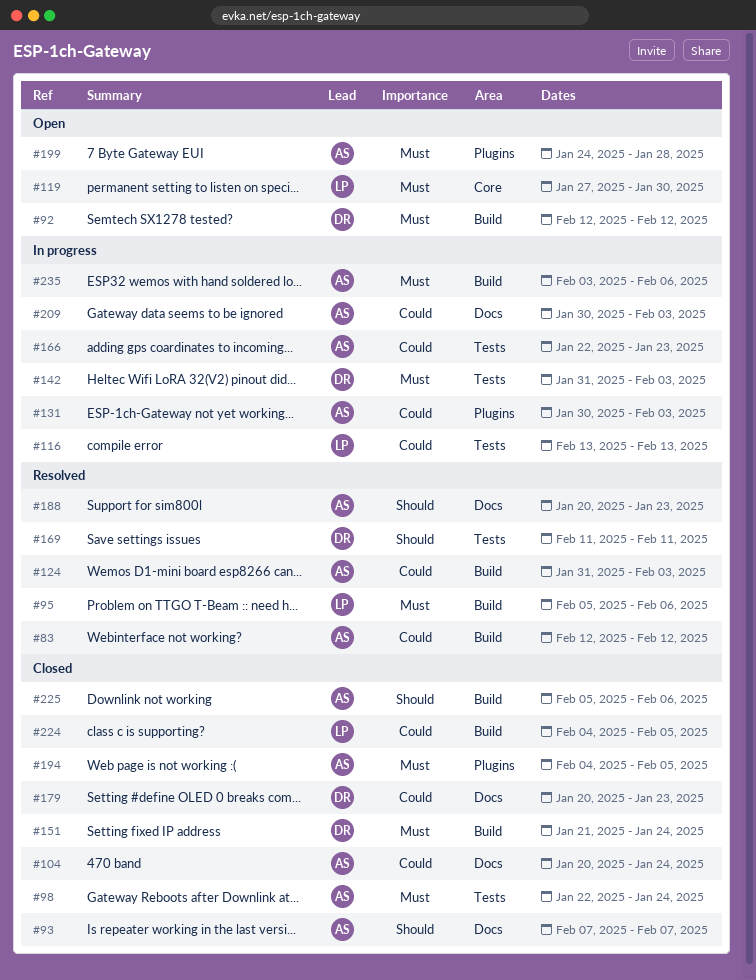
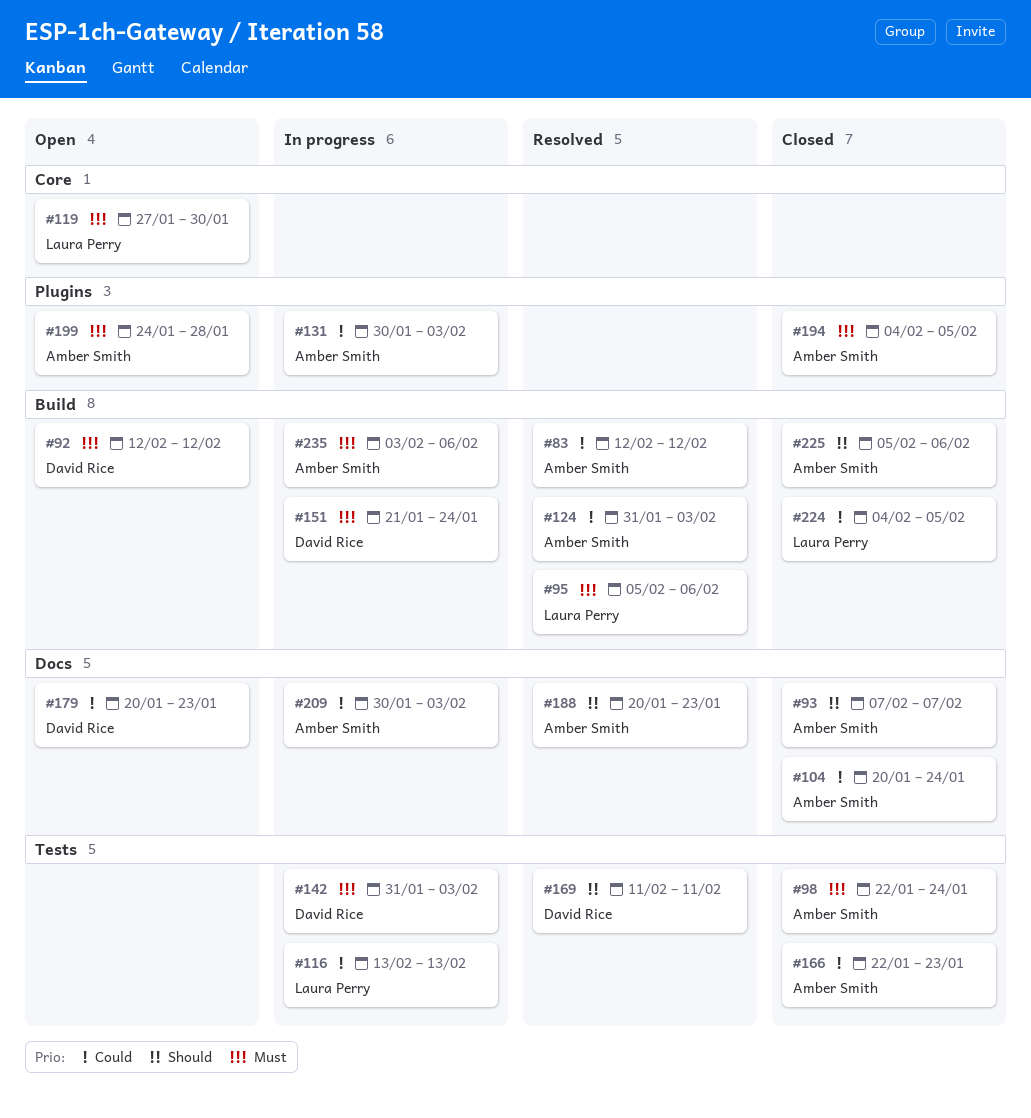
#151, status: Closed -> In progress
#166, status: In progress -> Closed
#179, status: Closed -> Open

